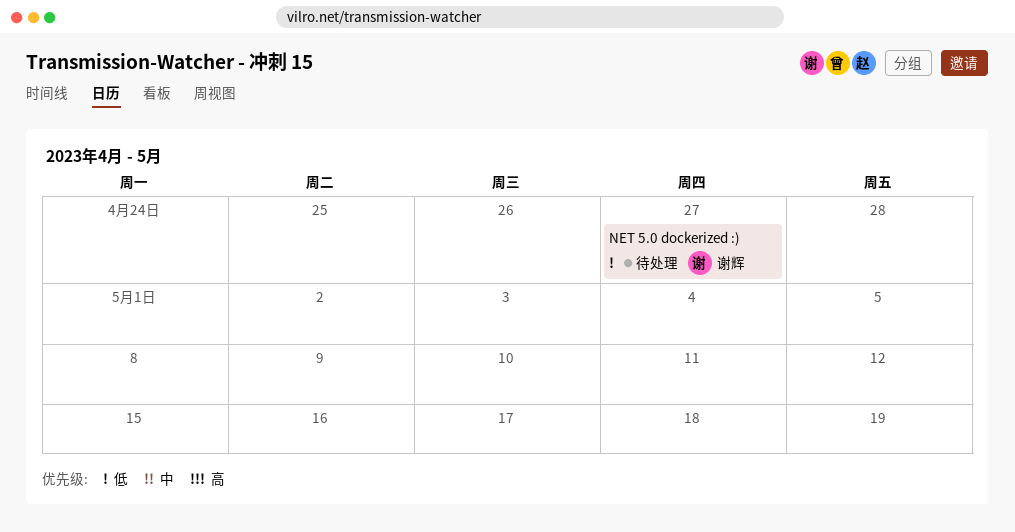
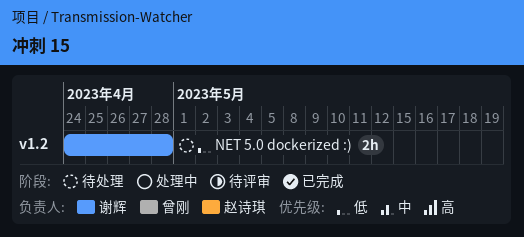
NET 5.0 dockerized :), due: Apr 27 -> Apr 28

